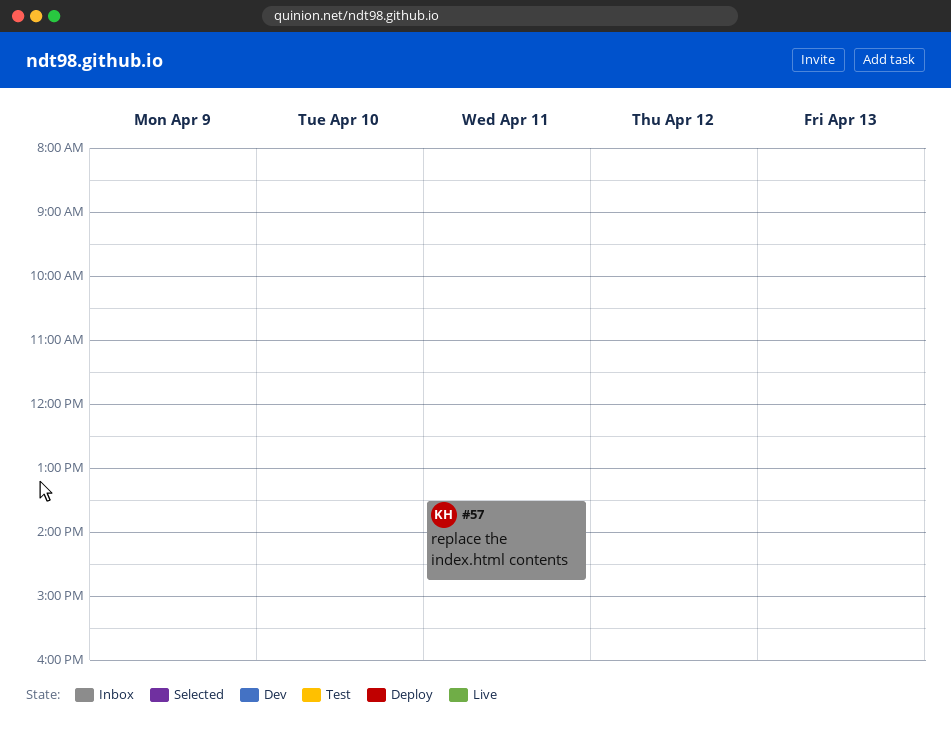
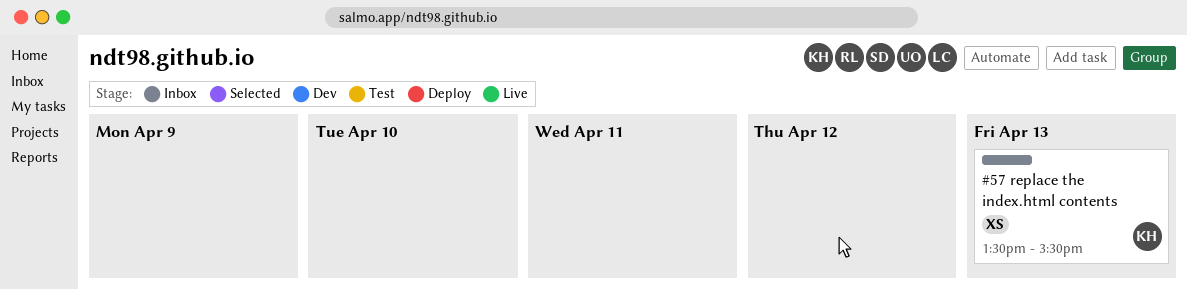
#57, day: Apr 11 -> Apr 13
#57, ends: 14:45 -> 15:30

